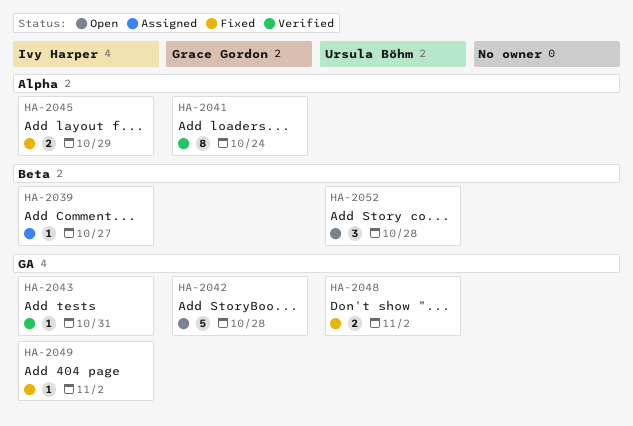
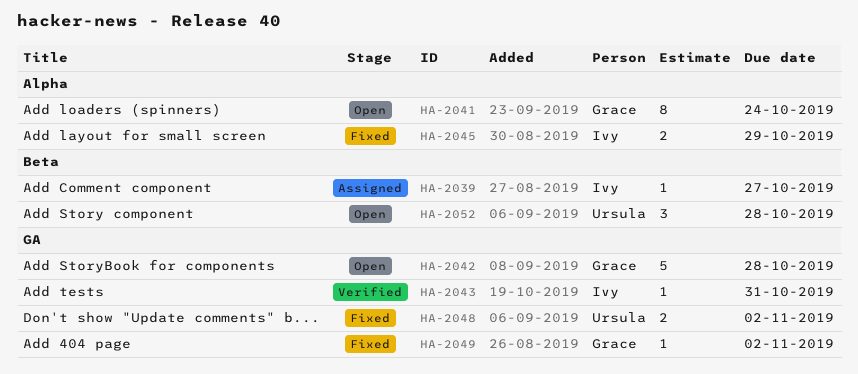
HA-2041, status: Verified -> Open
HA-2049, owner: Ivy Harper -> Grace Gordon

